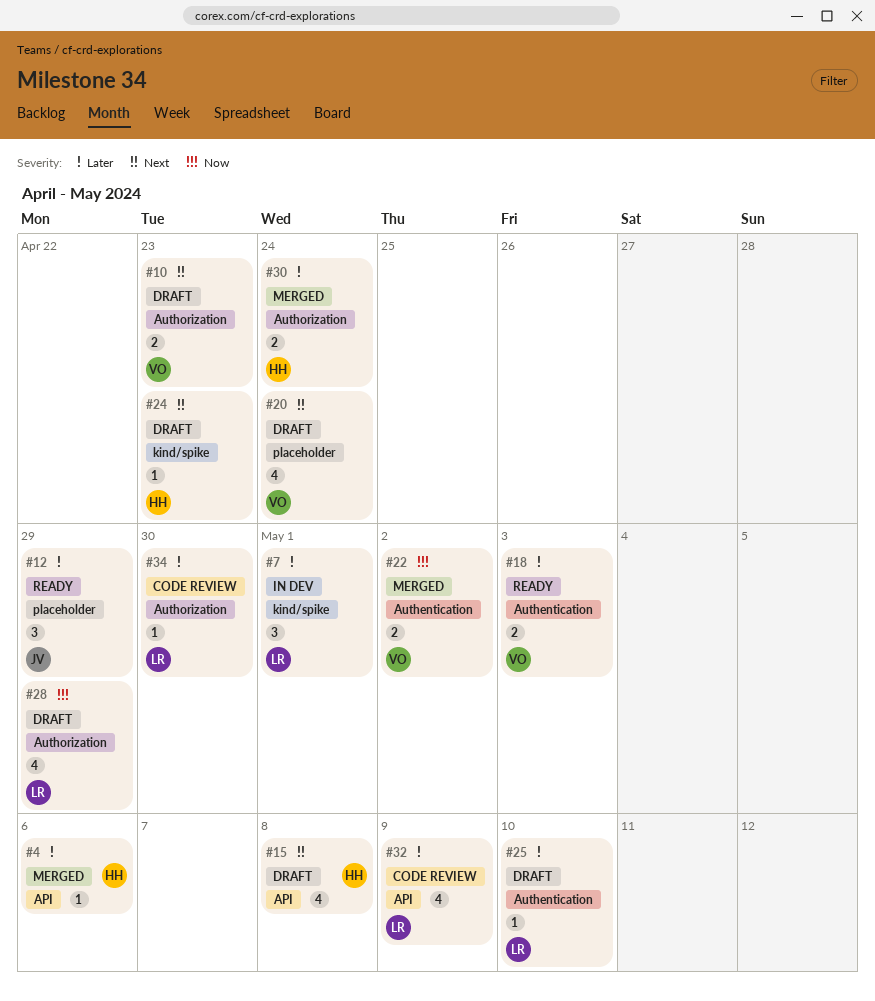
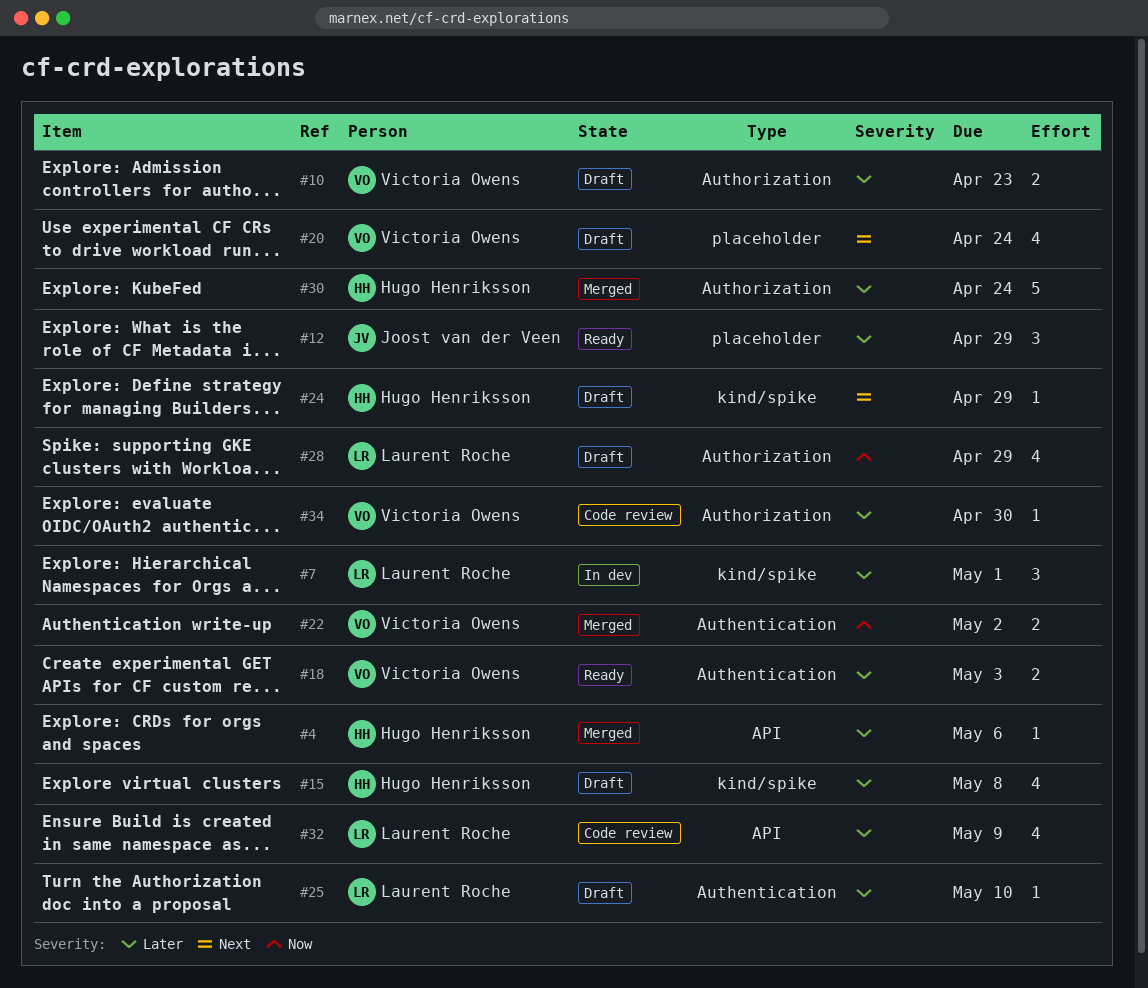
#10, priority: Next -> Later
#15, priority: Next -> Later
#15, label: API -> kind/spike
#24, due: Apr 23 -> Apr 29
#30, estimate: 2 -> 5
#34, owner: Laurent Roche -> Victoria Owens

